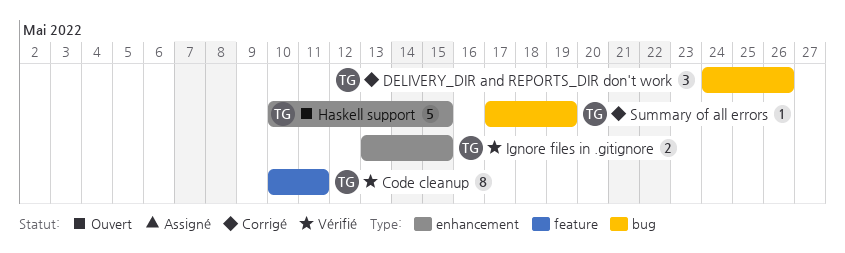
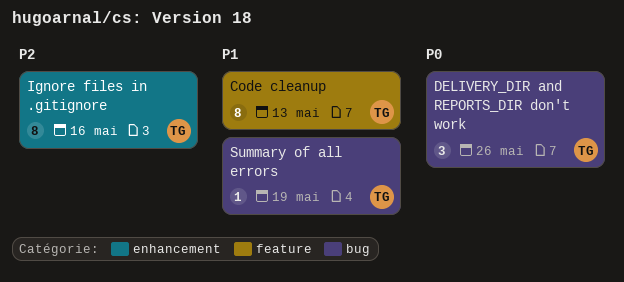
Code cleanup, due: May 11 -> May 13
Haskell support: present -> none
Ignore files in .gitignore, estimate: 2 -> 8
Ignore files in .gitignore, due: May 15 -> May 16

